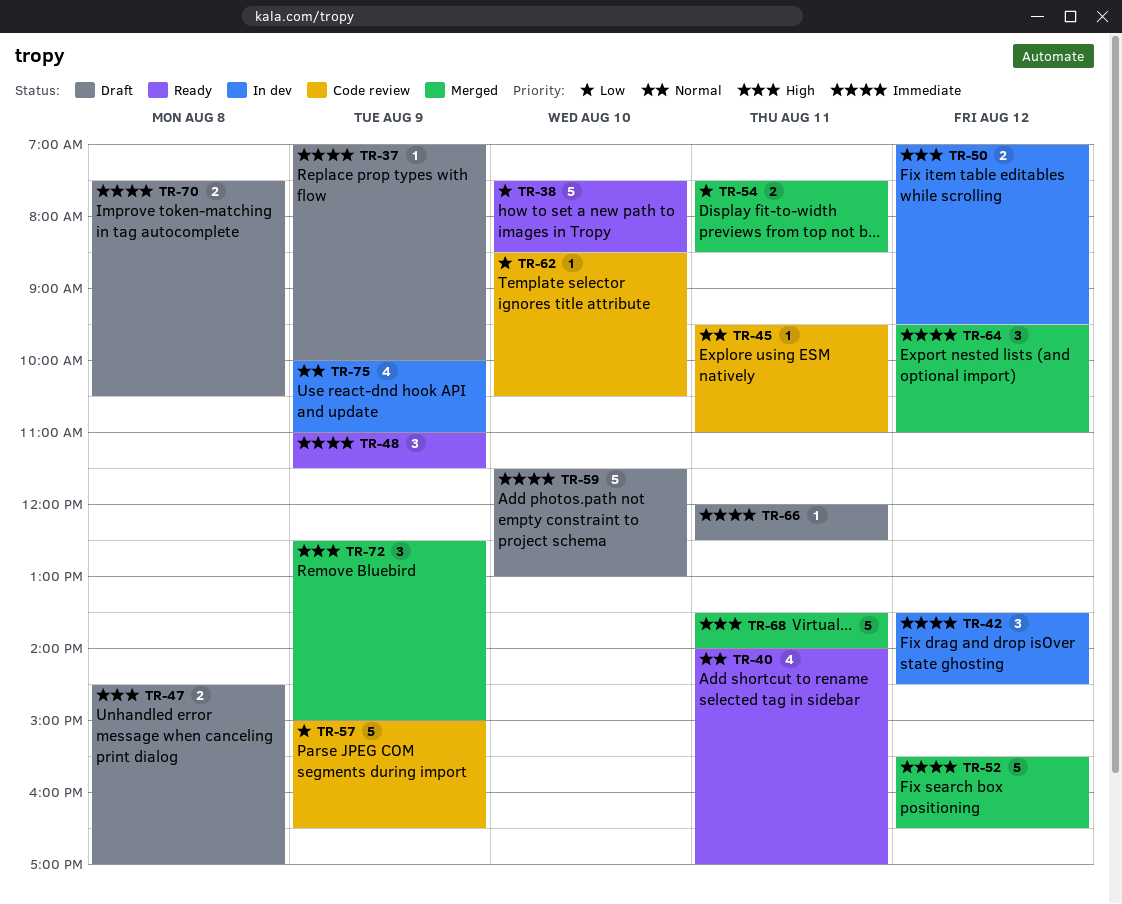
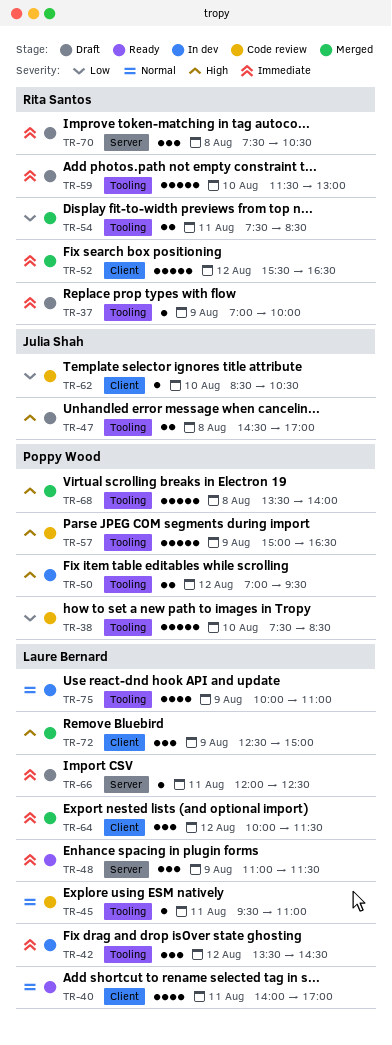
TR-38, status: Ready -> Code review
TR-57, priority: Low -> High
TR-64, begins: 09:30 -> 10:00
TR-64, ends: 11:00 -> 11:30
TR-68, day: Aug 11 -> Aug 8
TR-70, estimate: 2 -> 3

